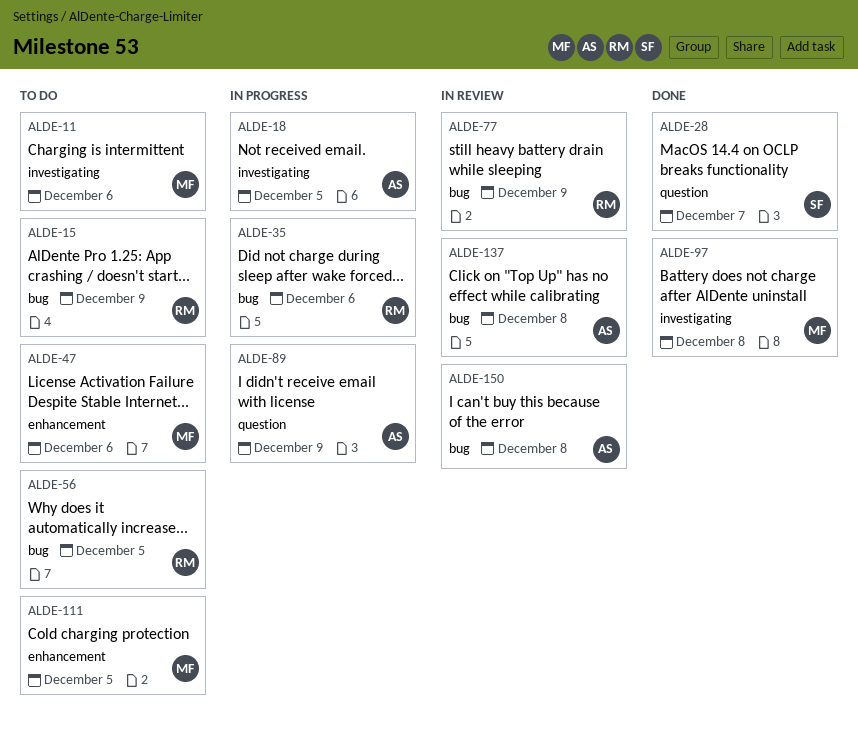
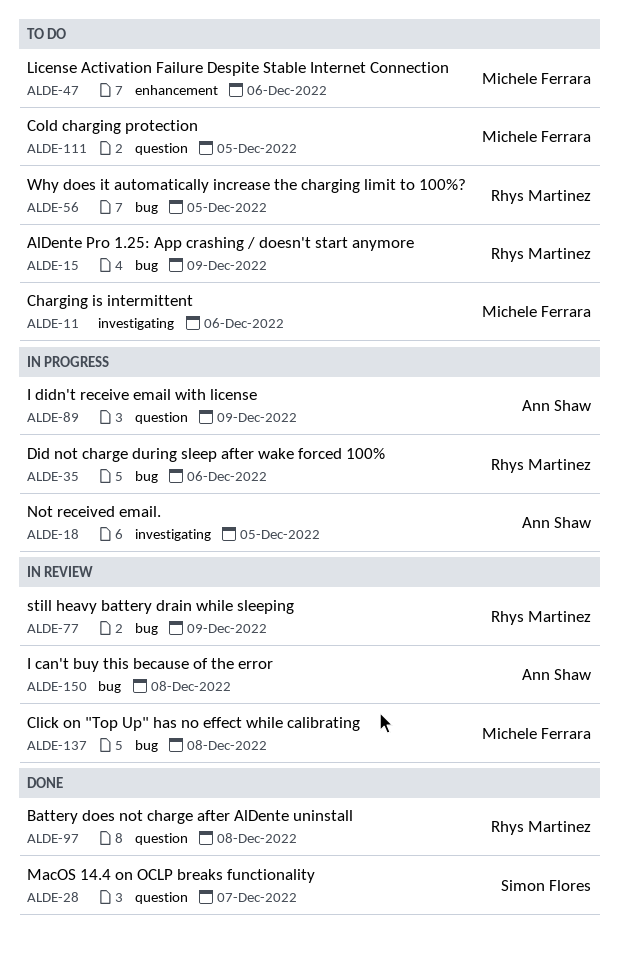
ALDE-97, owner: Michele Ferrara -> Rhys Martinez
ALDE-97, label: investigating -> question
ALDE-111, label: enhancement -> question
ALDE-137, owner: Ann Shaw -> Michele Ferrara

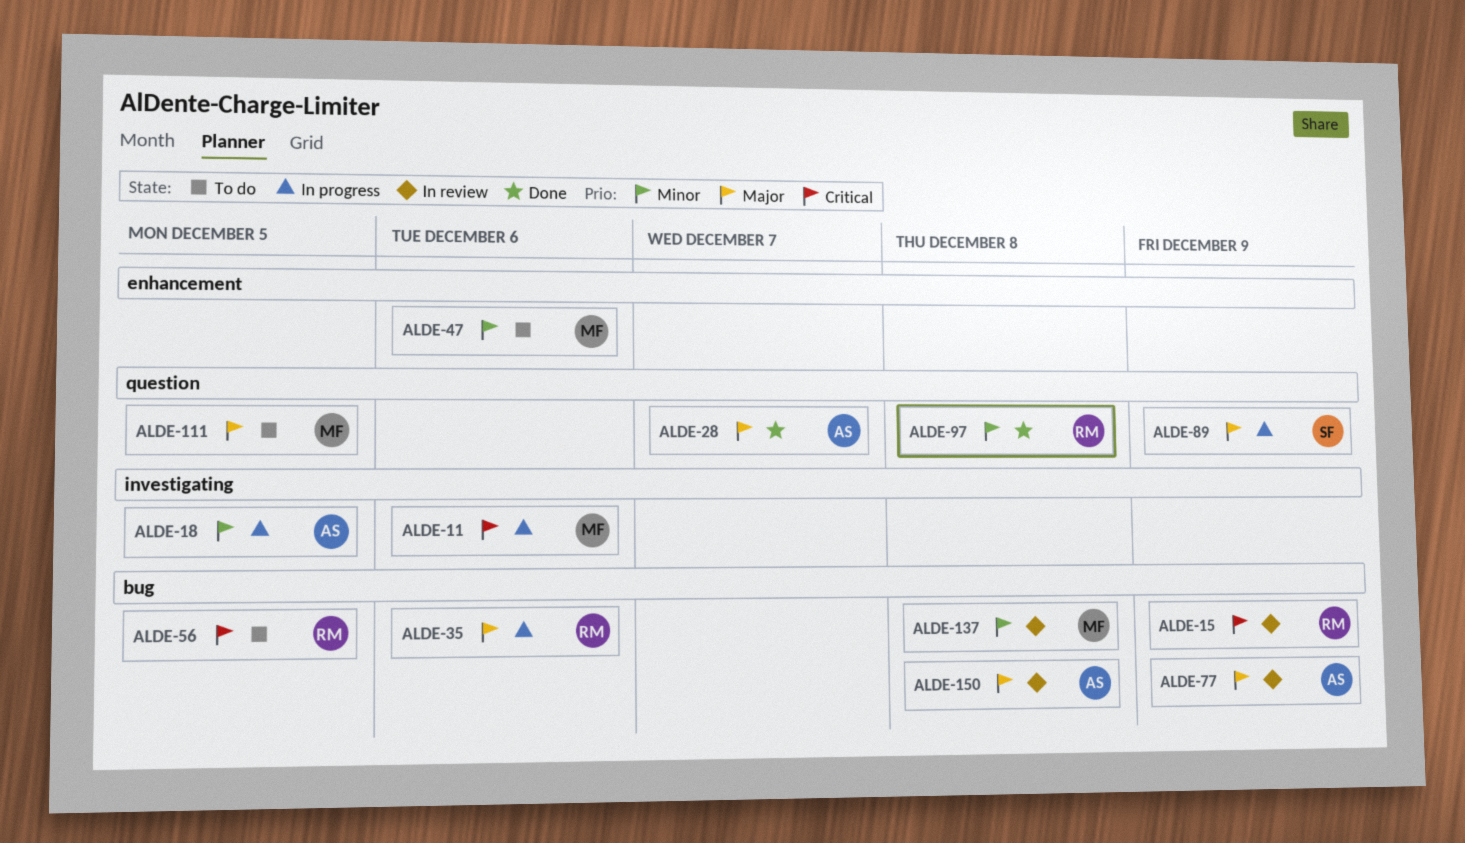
ALDE-11, status: To do -> In progress
ALDE-15, status: To do -> In review
ALDE-28, owner: Simon Flores -> Ann Shaw
ALDE-77, owner: Rhys Martinez -> Ann Shaw
ALDE-89, owner: Ann Shaw -> Simon Flores

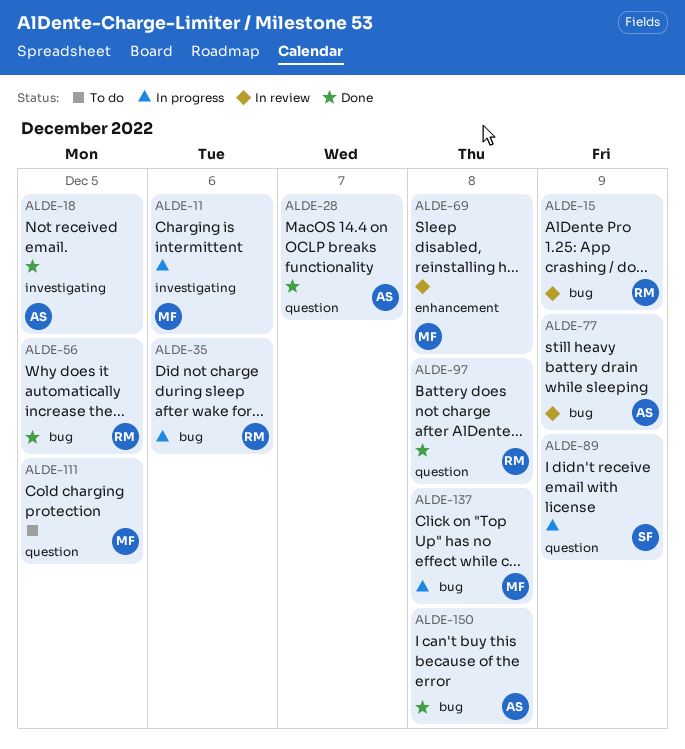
ALDE-18, status: In progress -> Done
ALDE-47: present -> none
ALDE-56, status: To do -> Done
ALDE-69: none -> present
ALDE-137, status: In review -> In progress
ALDE-150, status: In review -> Done

